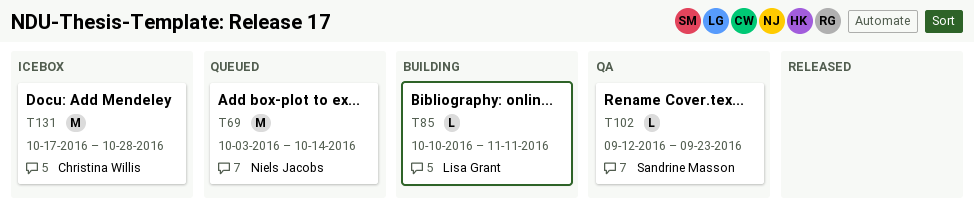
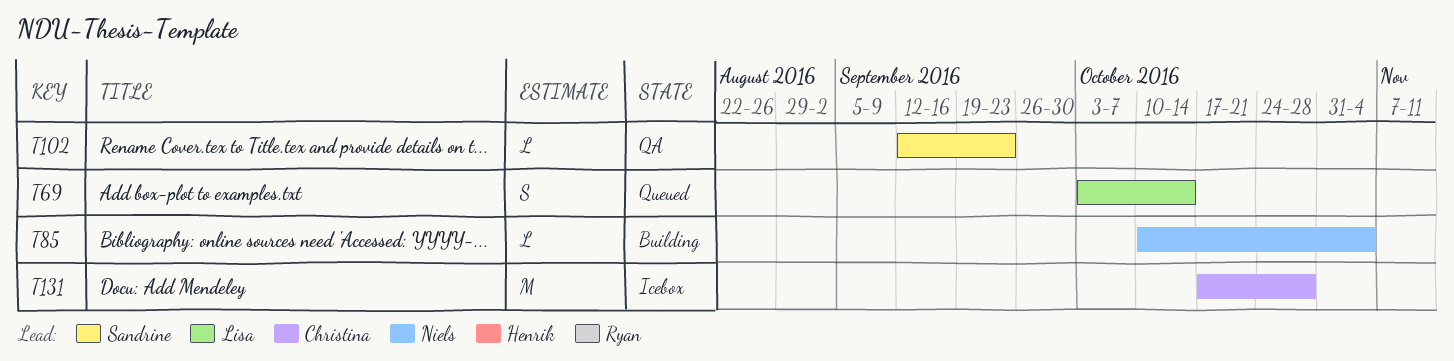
T69, owner: Niels Jacobs -> Lisa Grant
T69, estimate: M -> S
T85, owner: Lisa Grant -> Niels Jacobs
T85, due: Nov 11 -> Nov 4

